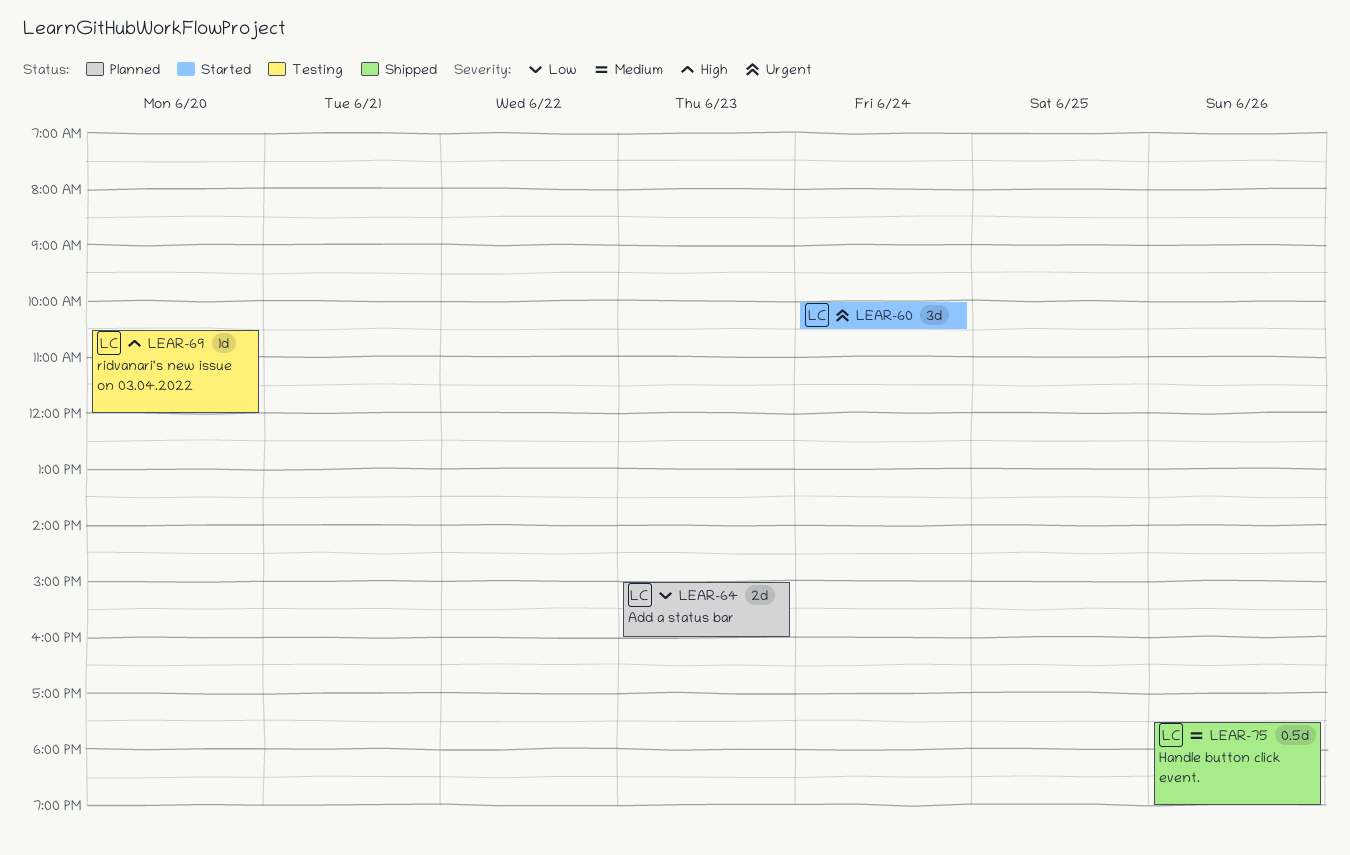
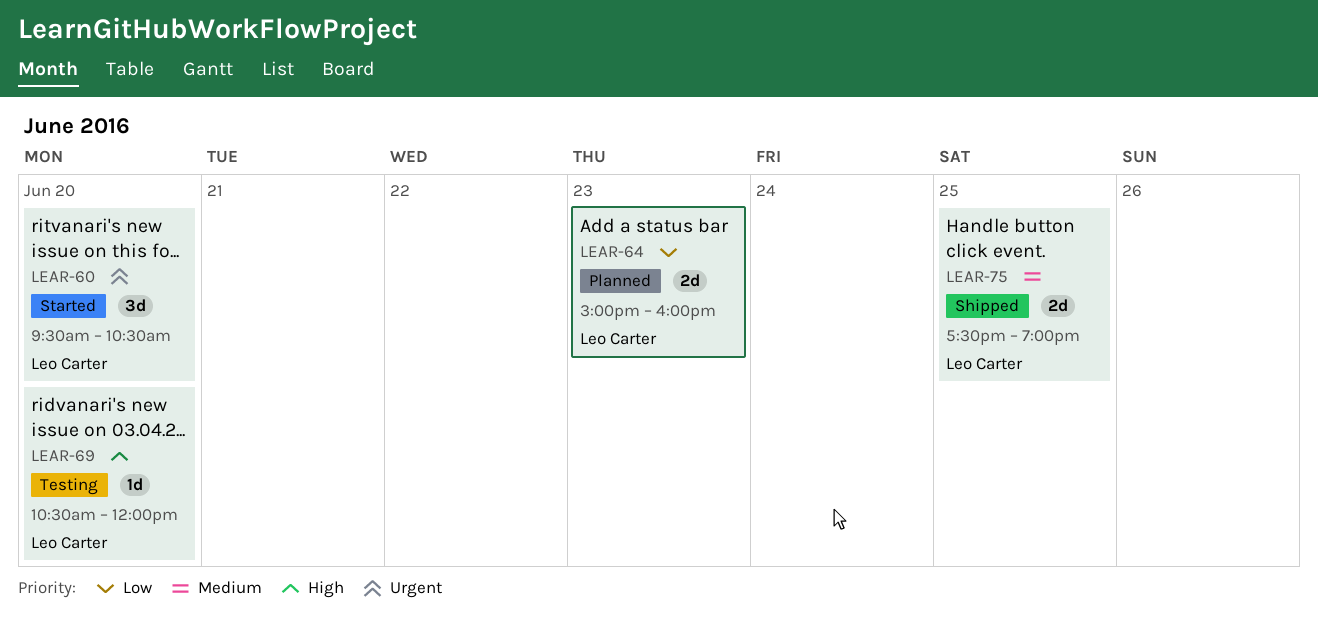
LEAR-60, day: Jun 24 -> Jun 20
LEAR-60, begins: 10:00 -> 09:30
LEAR-75, estimate: 0.5d -> 2d
LEAR-75, day: Jun 26 -> Jun 25

